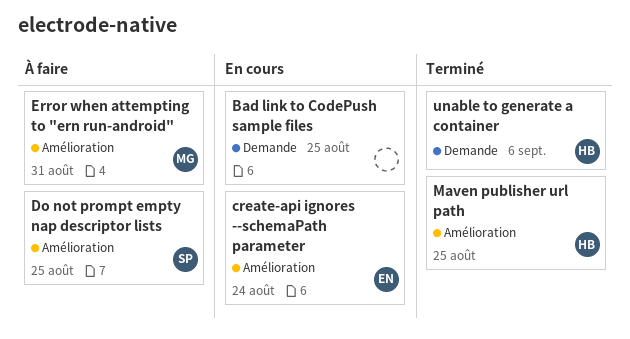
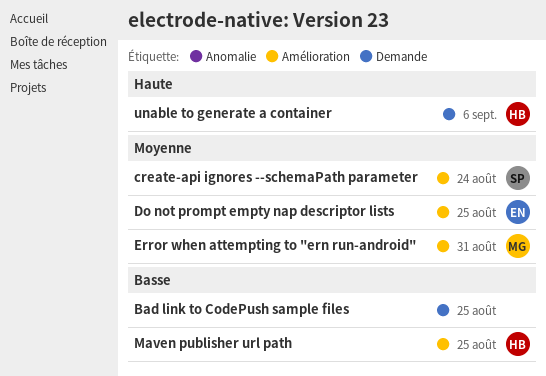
create-api ignores --schemaPath parameter, owner: EN -> SP
Do not prompt empty nap descriptor lists, owner: SP -> EN

